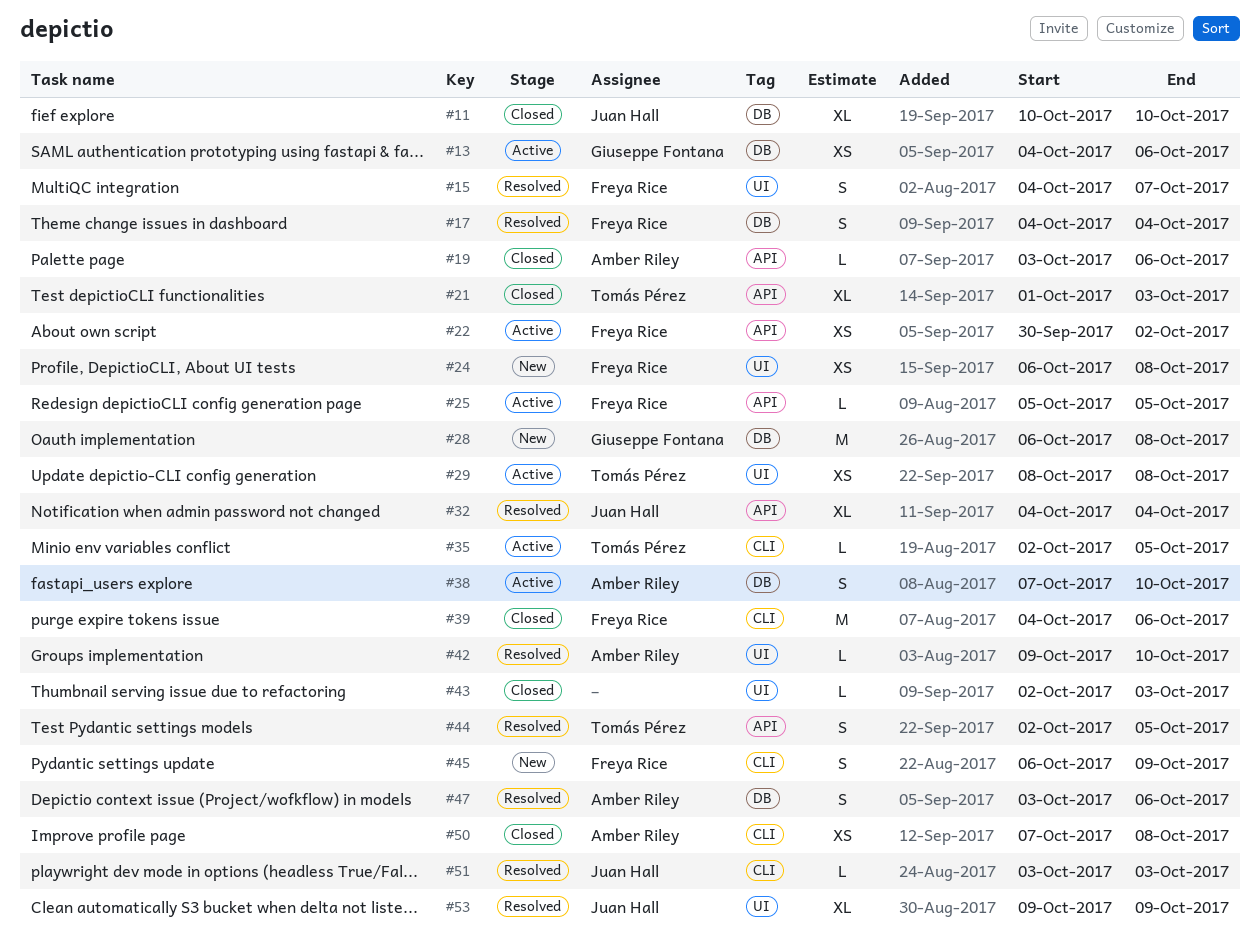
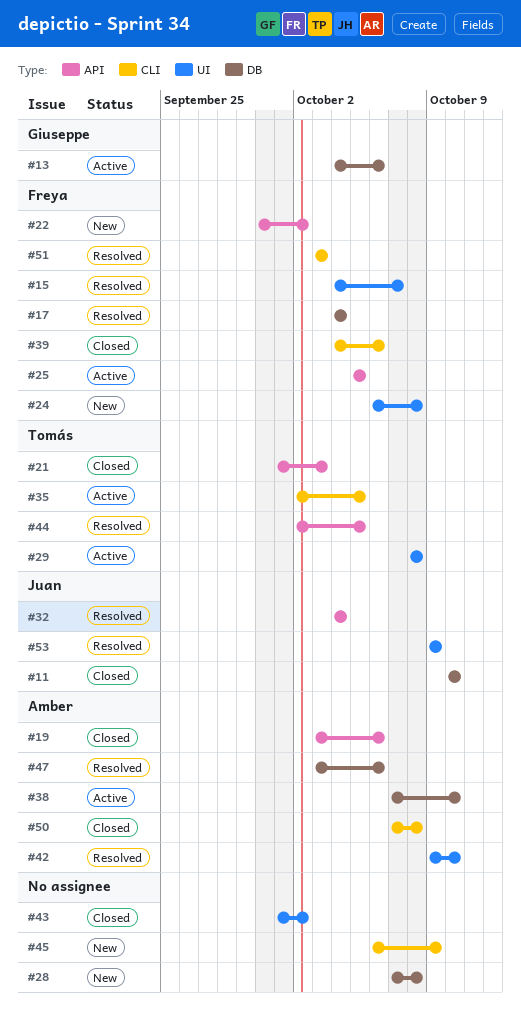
#22, status: Active -> New
#28, owner: Giuseppe Fontana -> none
#28, start: Oct 6 -> Oct 7
#43, start: Oct 2 -> Oct 1
#43, due: Oct 3 -> Oct 2
#45, owner: Freya Rice -> none
#51, owner: Juan Hall -> Freya Rice

